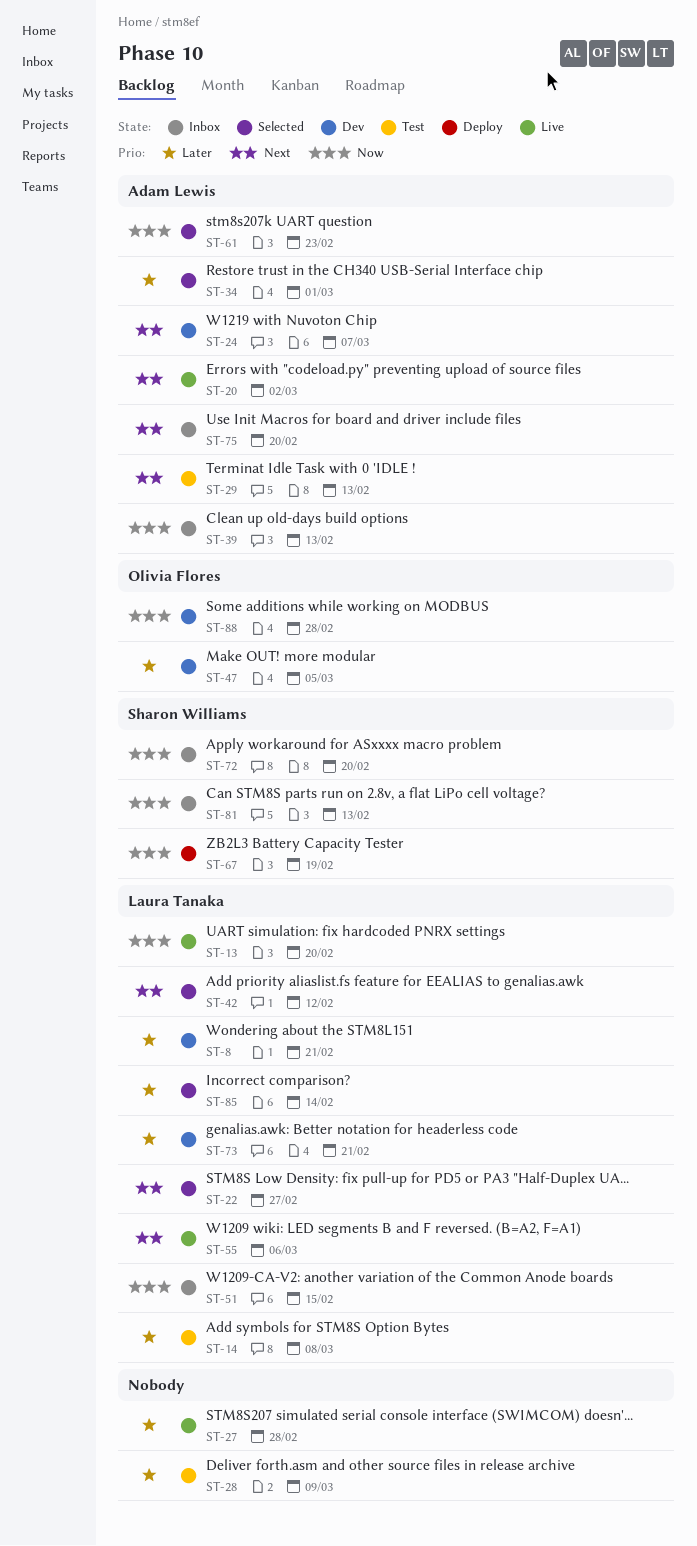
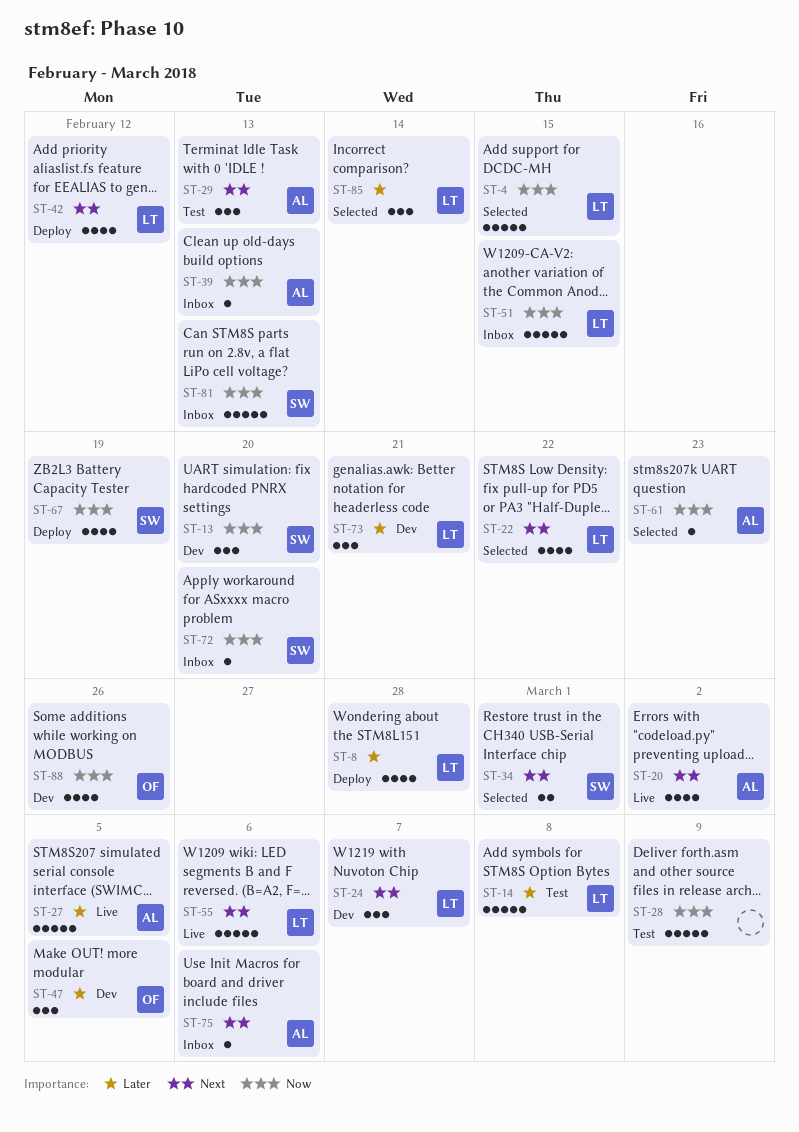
ST-4: none -> present
ST-8, status: Dev -> Deploy
ST-8, due: Feb 21 -> Feb 28
ST-13, status: Live -> Dev
ST-13, owner: Laura Tanaka -> Sharon Williams
ST-22, due: Feb 27 -> Feb 22
ST-24, owner: Adam Lewis -> Laura Tanaka
ST-27, owner: none -> Adam Lewis
ST-27, due: Feb 28 -> Mar 5
ST-28, priority: Later -> Now
ST-34, owner: Adam Lewis -> Sharon Williams
ST-34, priority: Later -> Next
ST-42, status: Selected -> Deploy
ST-75, due: Feb 20 -> Mar 6
ST-88, due: Feb 28 -> Feb 26

